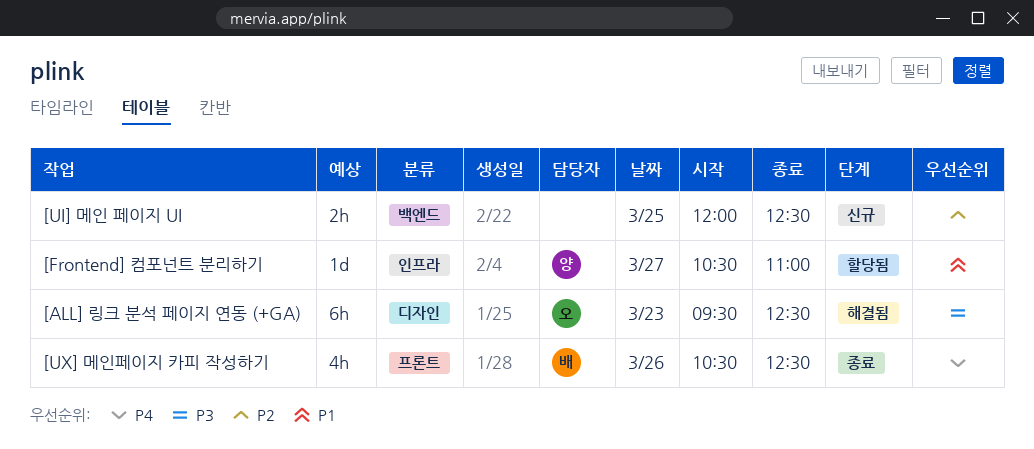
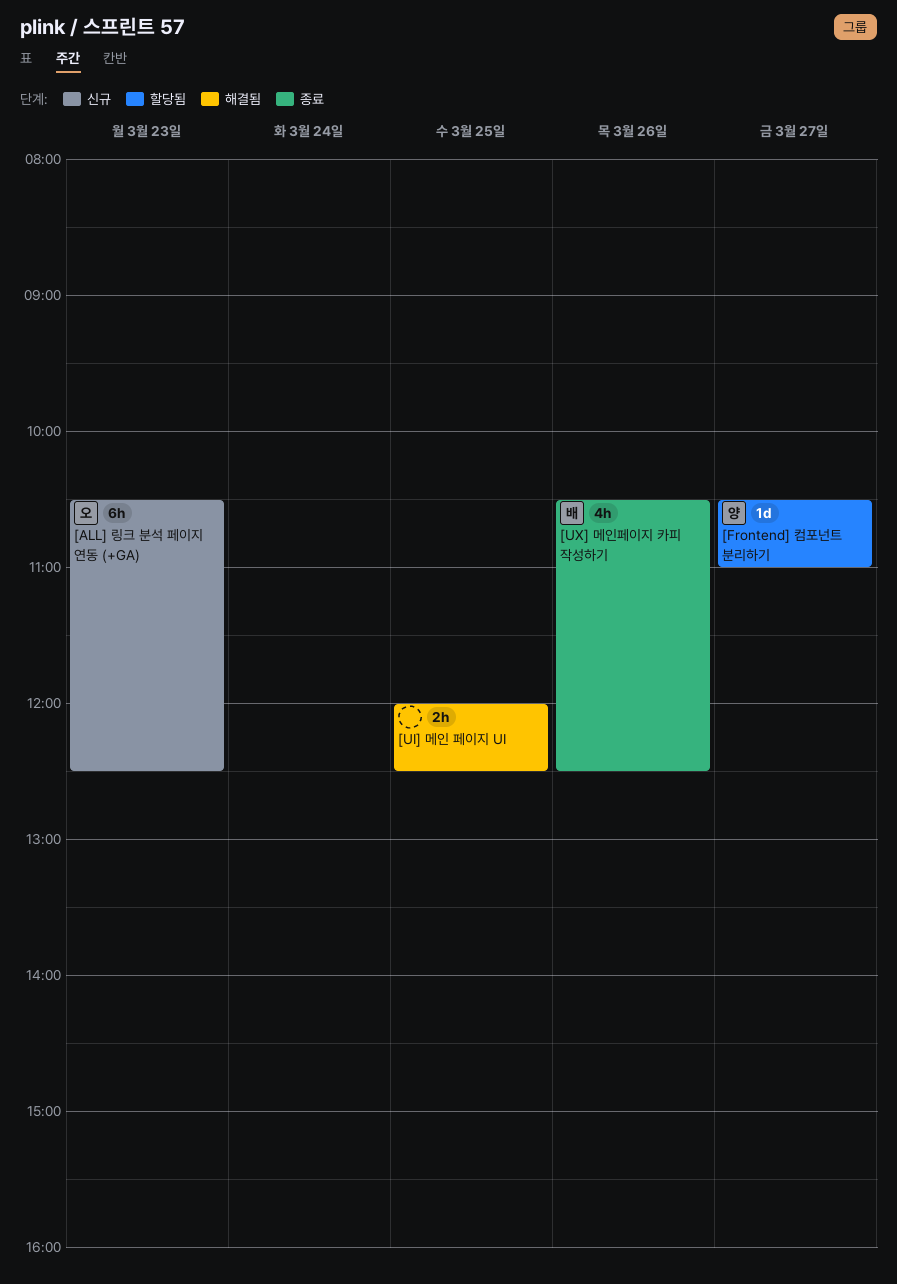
[ALL] 링크 분석 페이지 연동 (+GA), status: 해결됨 -> 신규
[ALL] 링크 분석 페이지 연동 (+GA), begins: 09:30 -> 10:30
[UI] 메인 페이지 UI, status: 신규 -> 해결됨

